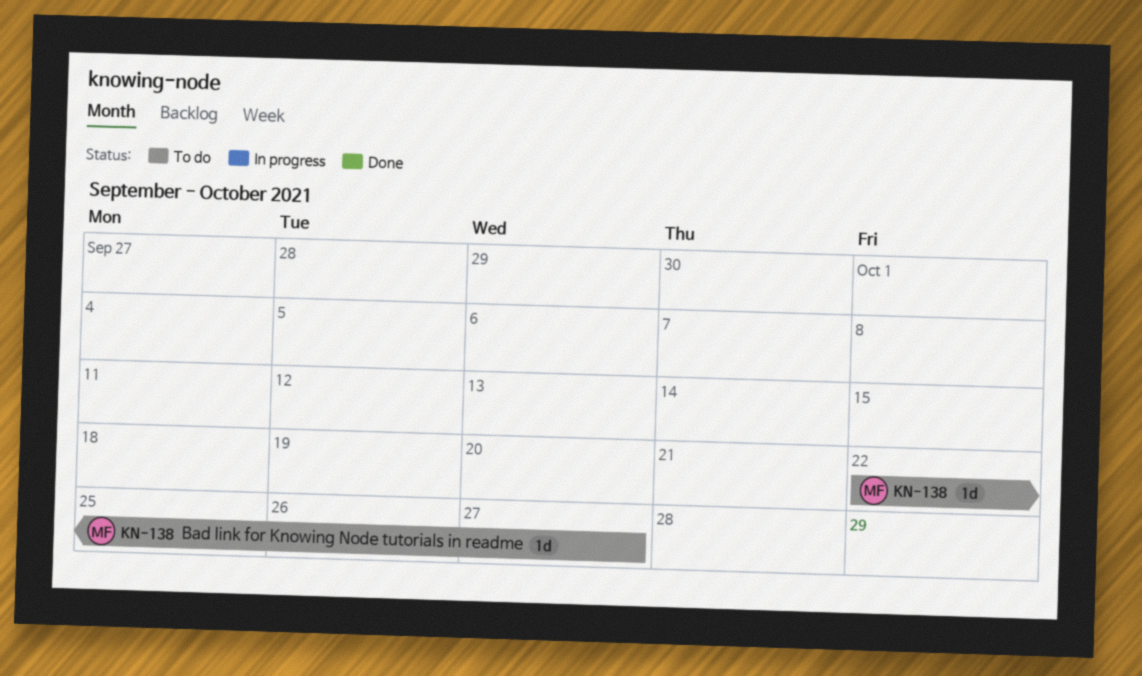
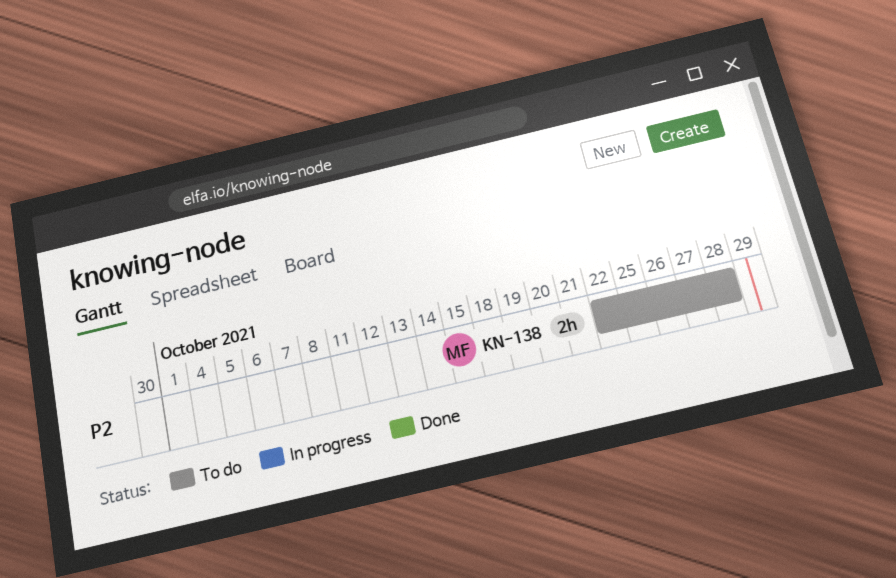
KN-138, estimate: 1d -> 2h
KN-138, due: Oct 27 -> Oct 28

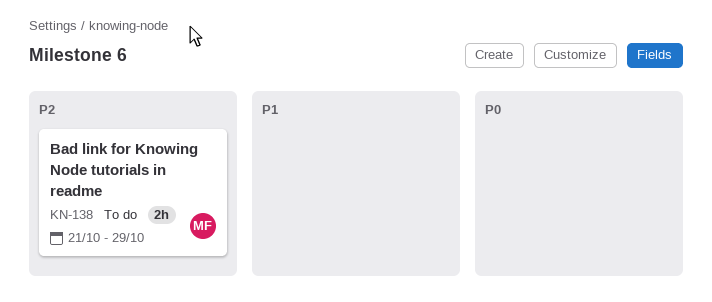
KN-138, start: Oct 22 -> Oct 21
KN-138, due: Oct 28 -> Oct 29

